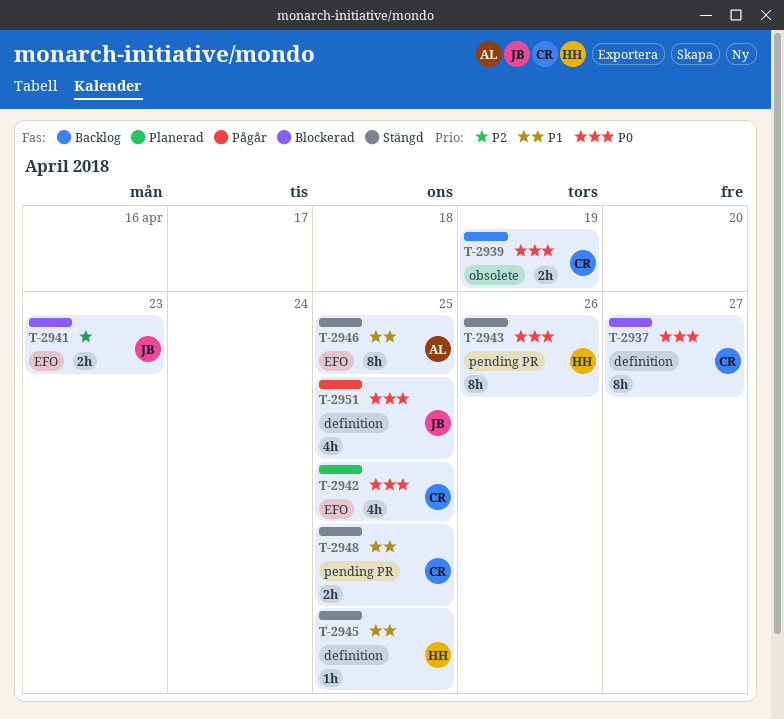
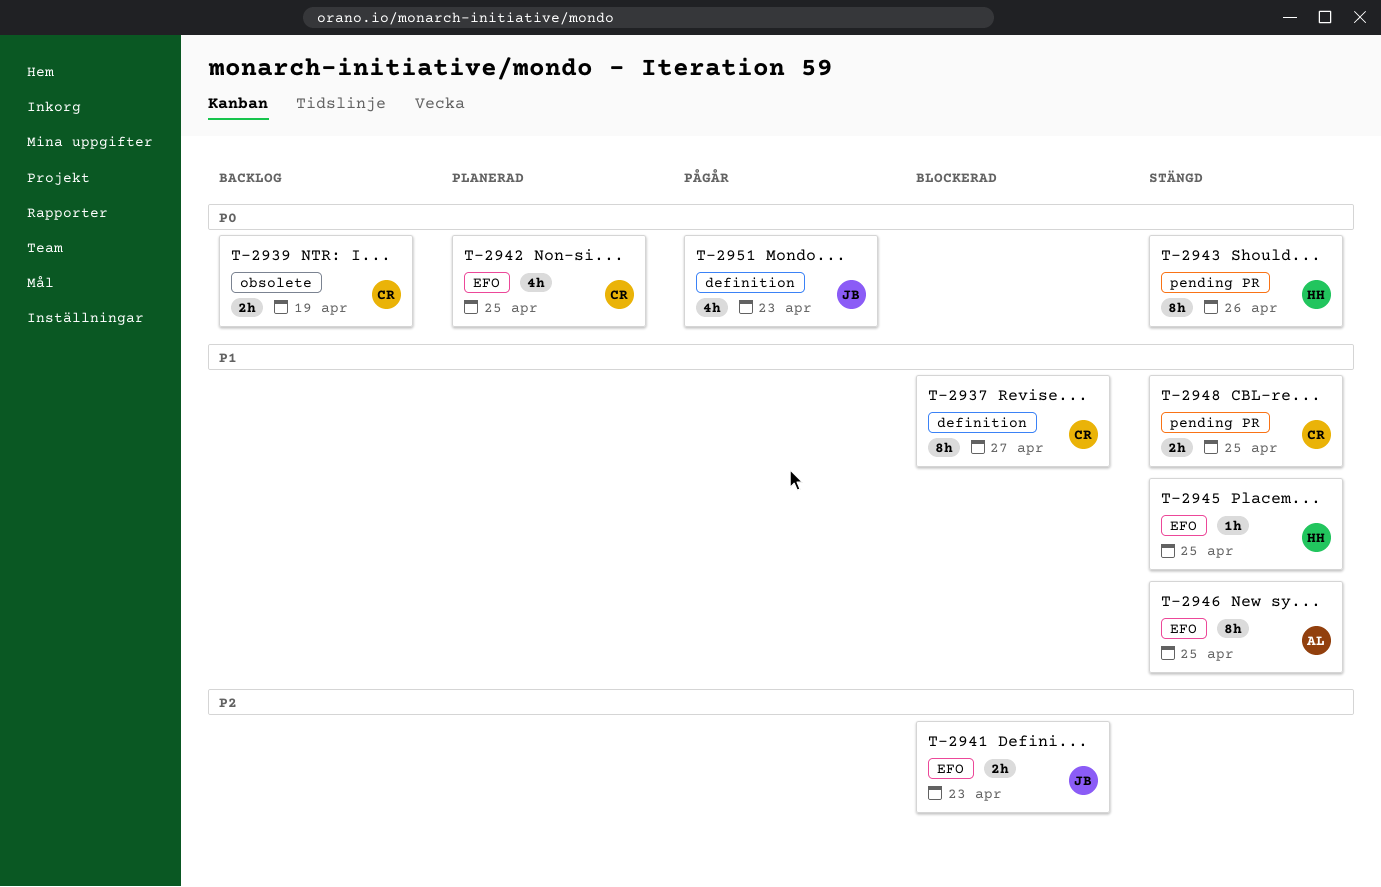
T-2937, priority: P0 -> P1
T-2945, label: definition -> EFO
T-2951, due: Apr 25 -> Apr 23

